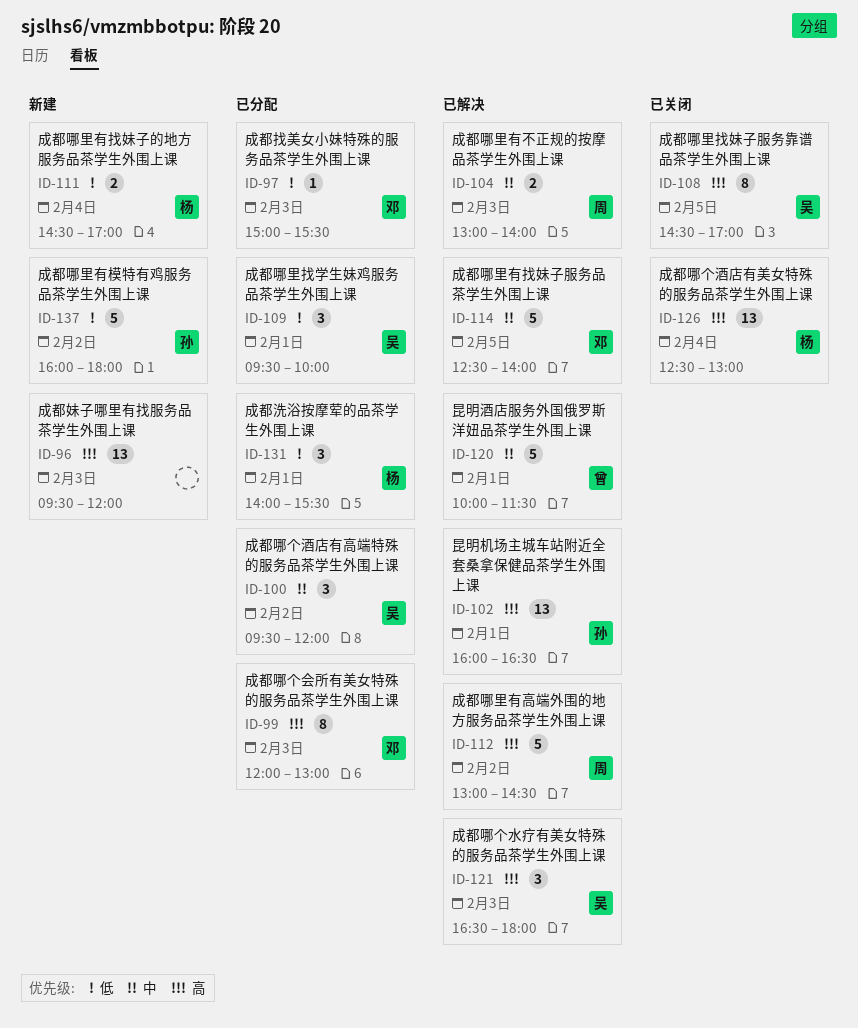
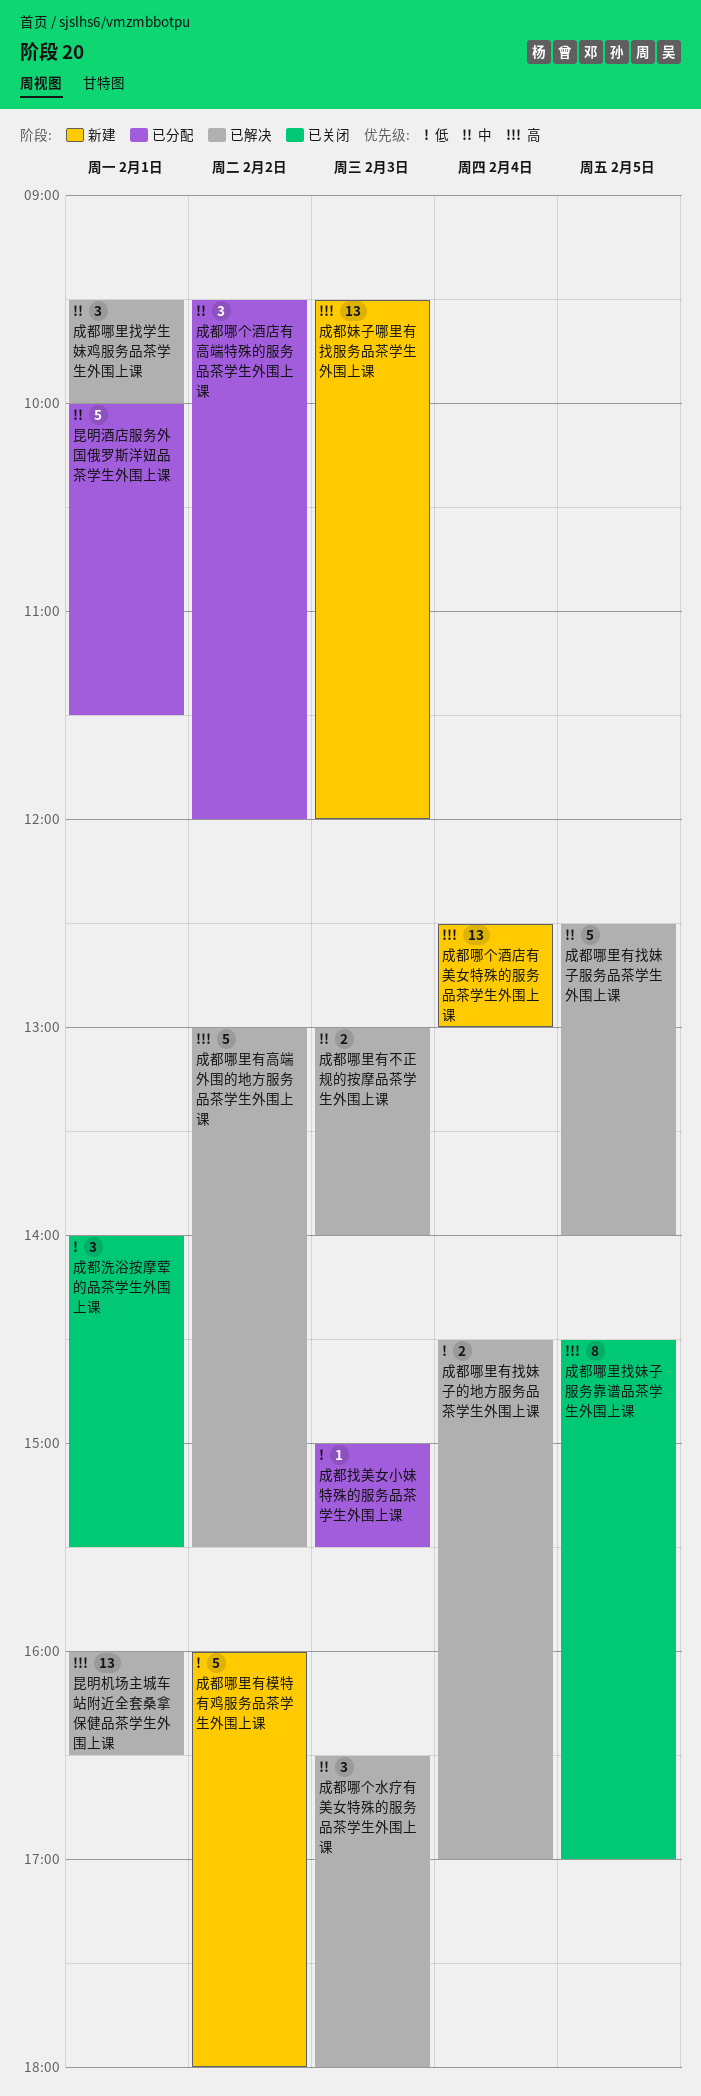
成都哪个会所有美女特殊的服务品茶学生外围上课: present -> none
成都哪个水疗有美女特殊的服务品茶学生外围上课, priority: 高 -> 中
成都哪个酒店有美女特殊的服务品茶学生外围上课, status: 已关闭 -> 新建
成都哪里找学生妹鸡服务品茶学生外围上课, status: 已分配 -> 已解决
成都哪里找学生妹鸡服务品茶学生外围上课, priority: 低 -> 中
成都哪里有找妹子的地方服务品茶学生外围上课, status: 新建 -> 已解决
成都哪里有高端外围的地方服务品茶学生外围上课, ends: 14:30 -> 15:30
成都洗浴按摩荤的品茶学生外围上课, status: 已分配 -> 已关闭
昆明酒店服务外国俄罗斯洋妞品茶学生外围上课, status: 已解决 -> 已分配

